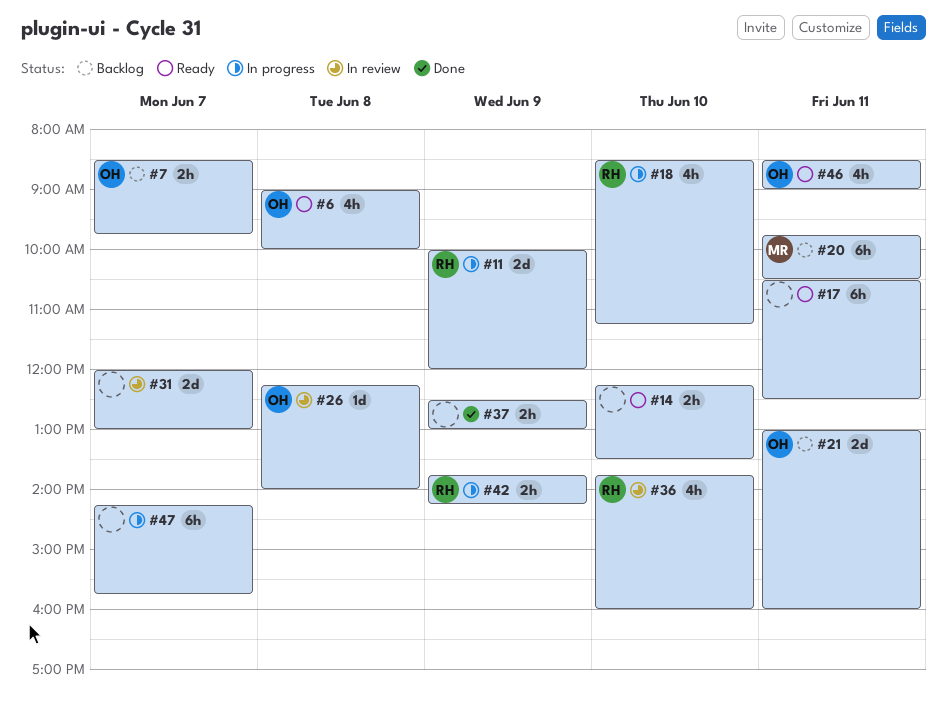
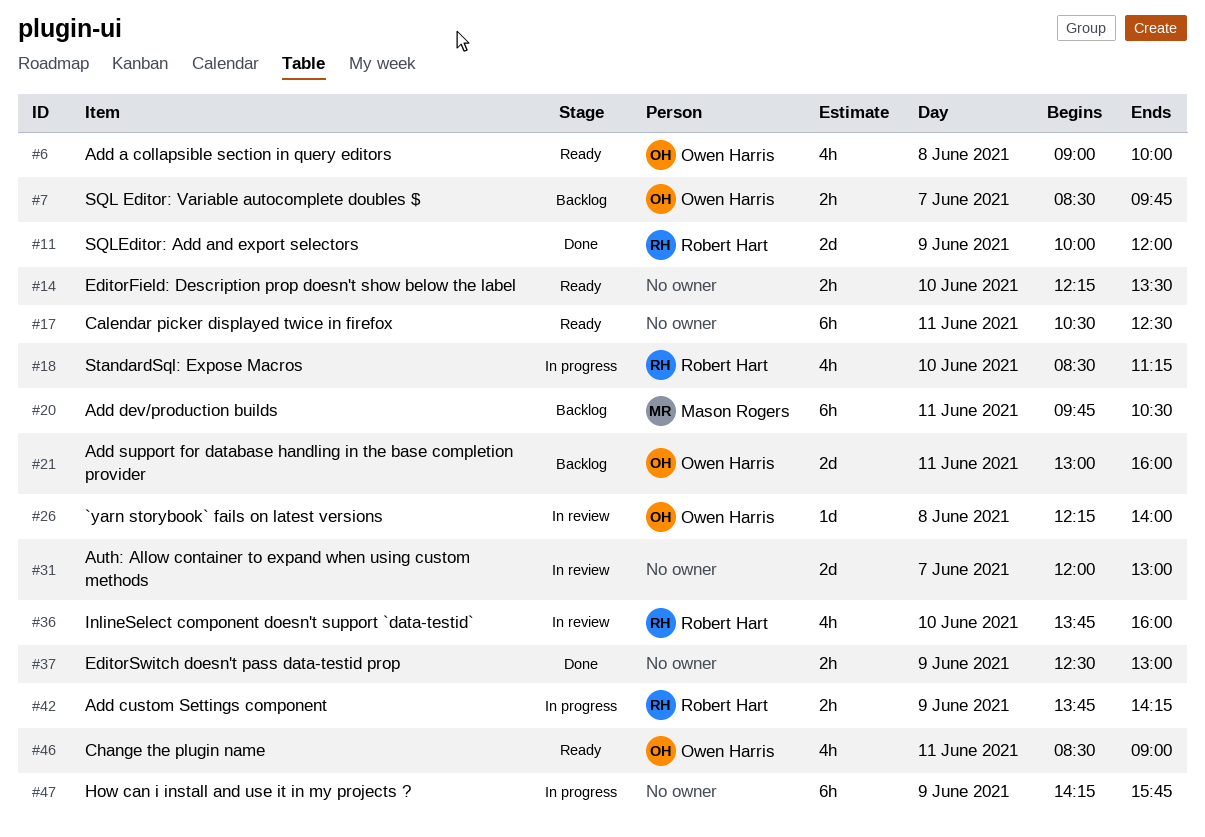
#11, status: In progress -> Done
#47, day: Jun 7 -> Jun 9

